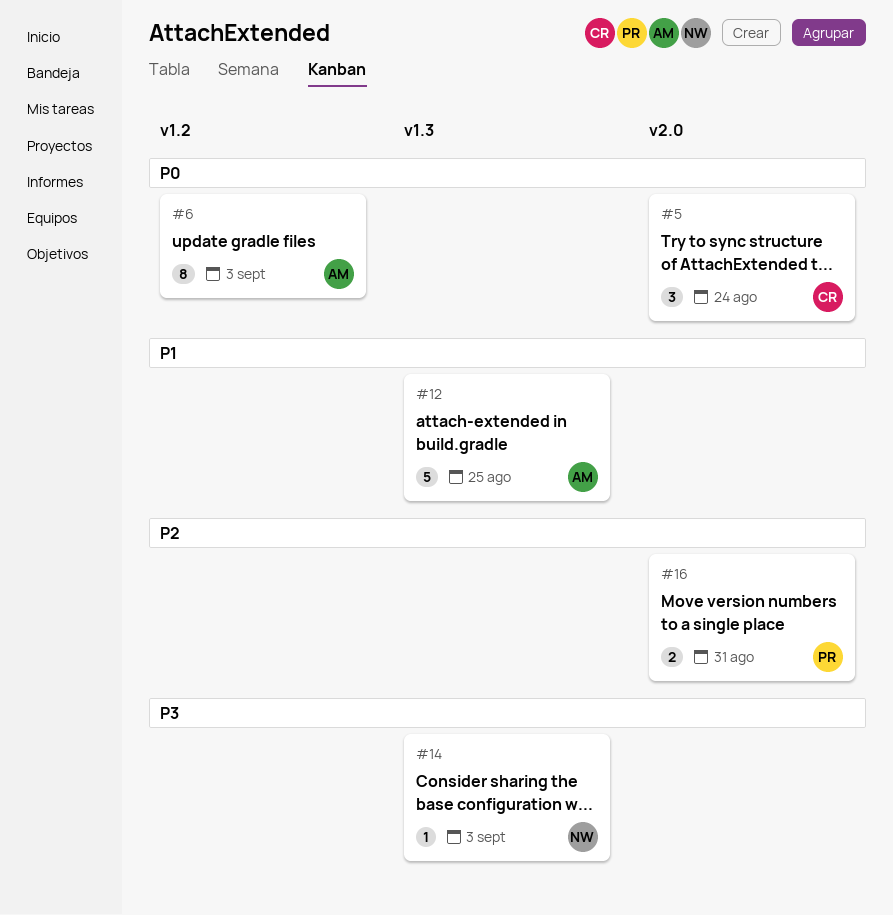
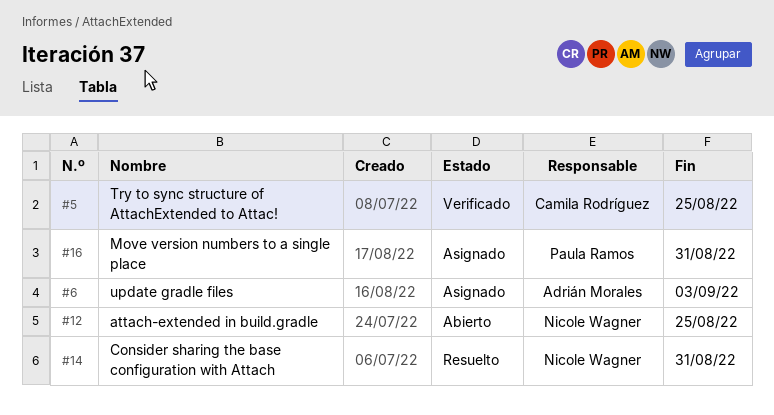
#5, due: Aug 24 -> Aug 25
#12, owner: Adrián Morales -> Nicole Wagner
#14, due: Sep 3 -> Aug 31

